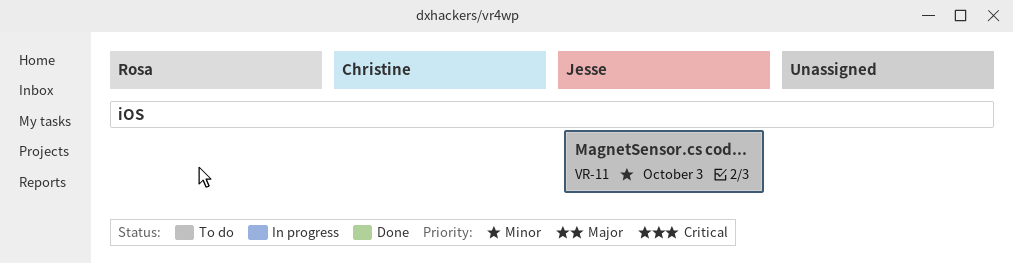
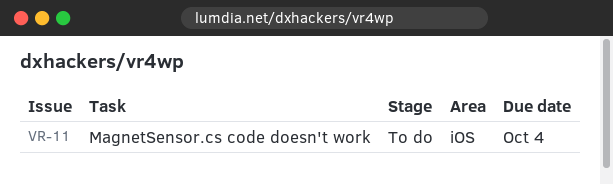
VR-11, due: Oct 3 -> Oct 4

